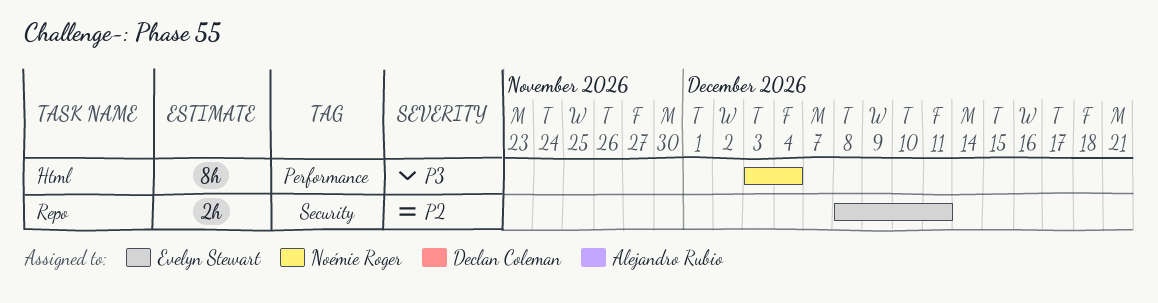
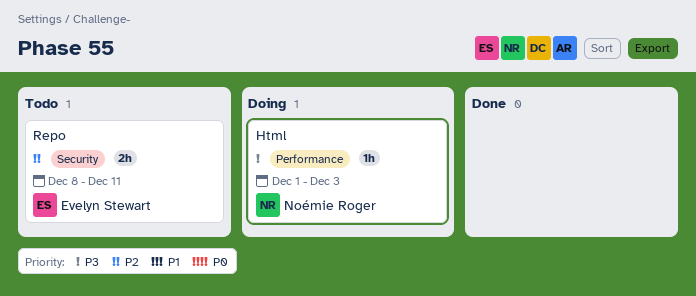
Html, estimate: 8h -> 1h
Html, start: Dec 3 -> Dec 1
Html, due: Dec 4 -> Dec 3

